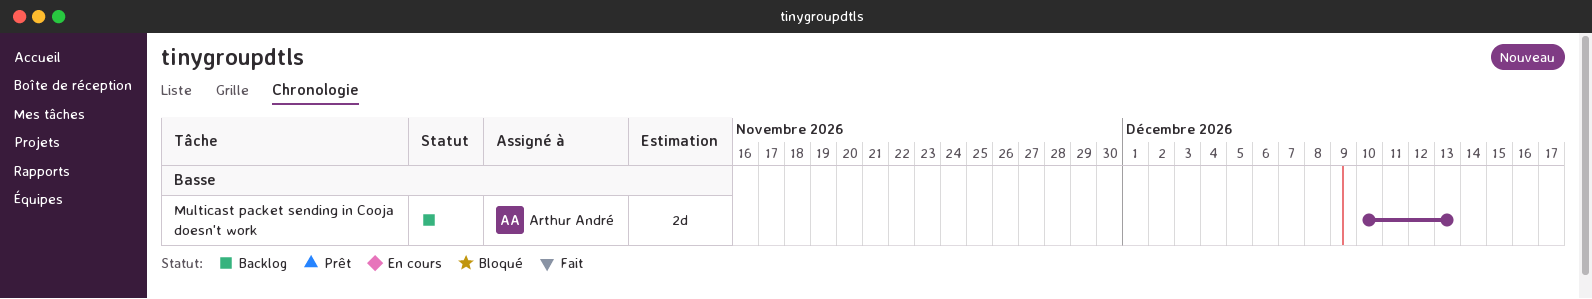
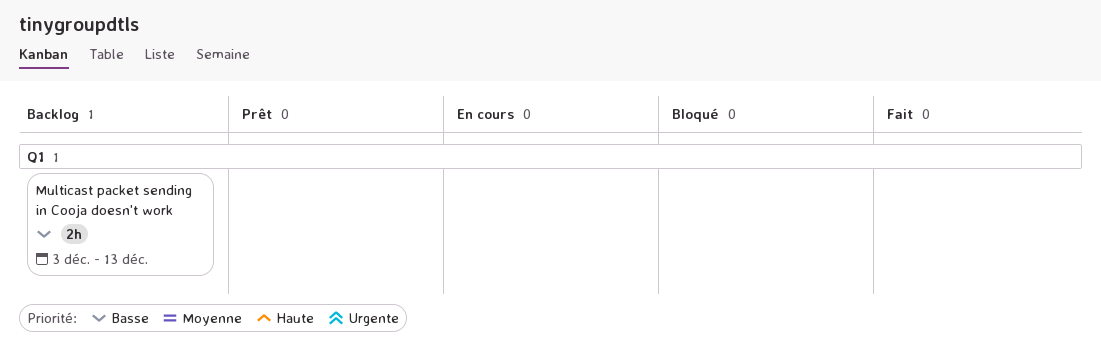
Multicast packet sending in Cooja doesn't work, estimate: 2d -> 2h
Multicast packet sending in Cooja doesn't work, start: Dec 10 -> Dec 3

